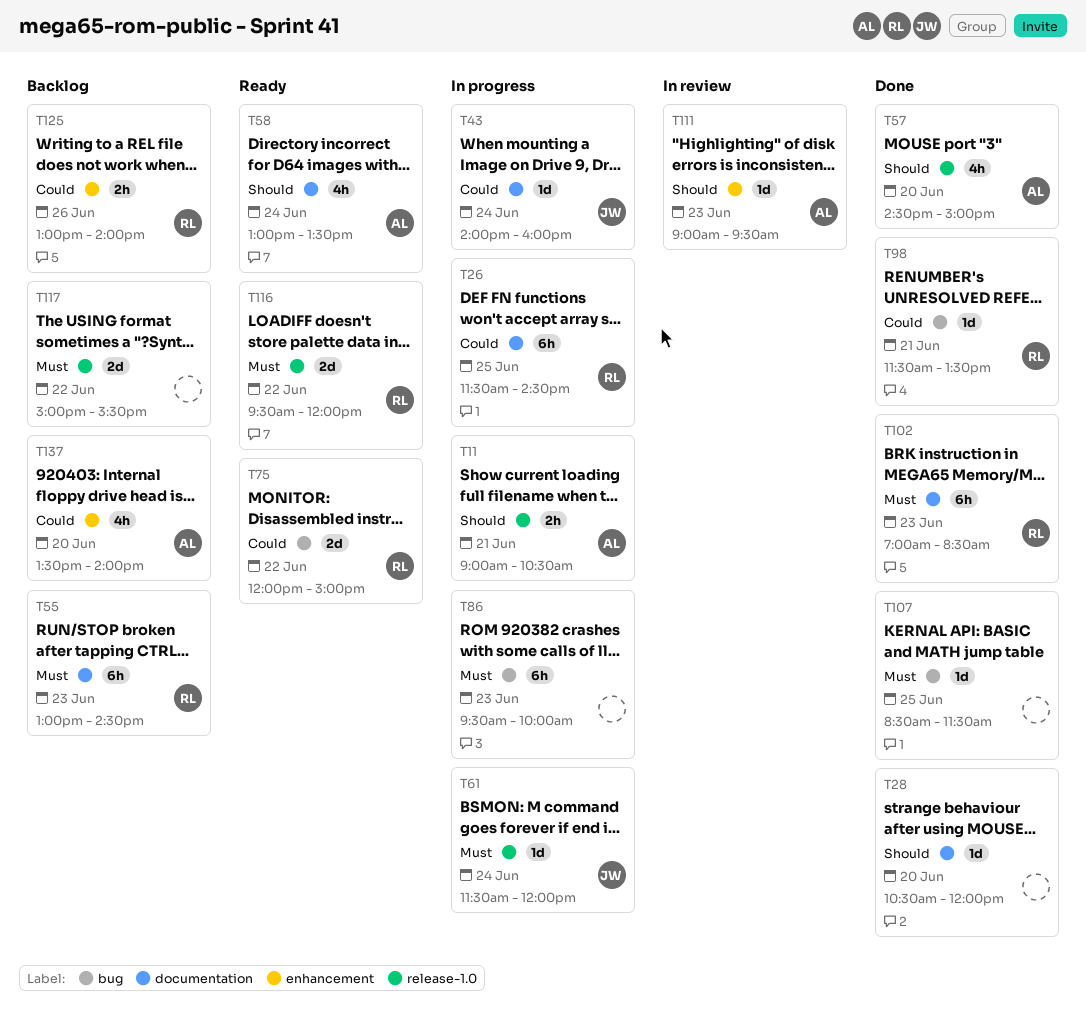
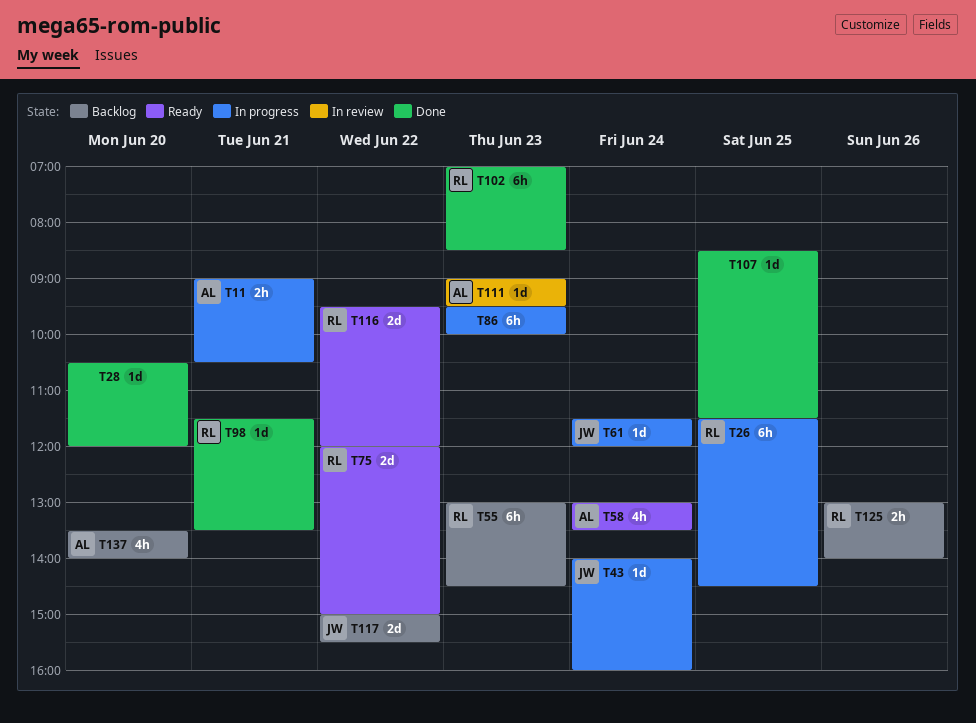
T57: present -> none
T117, owner: none -> JW

